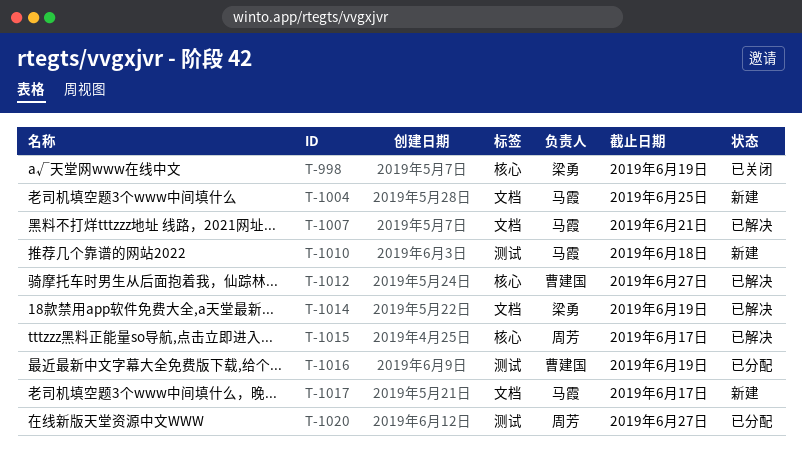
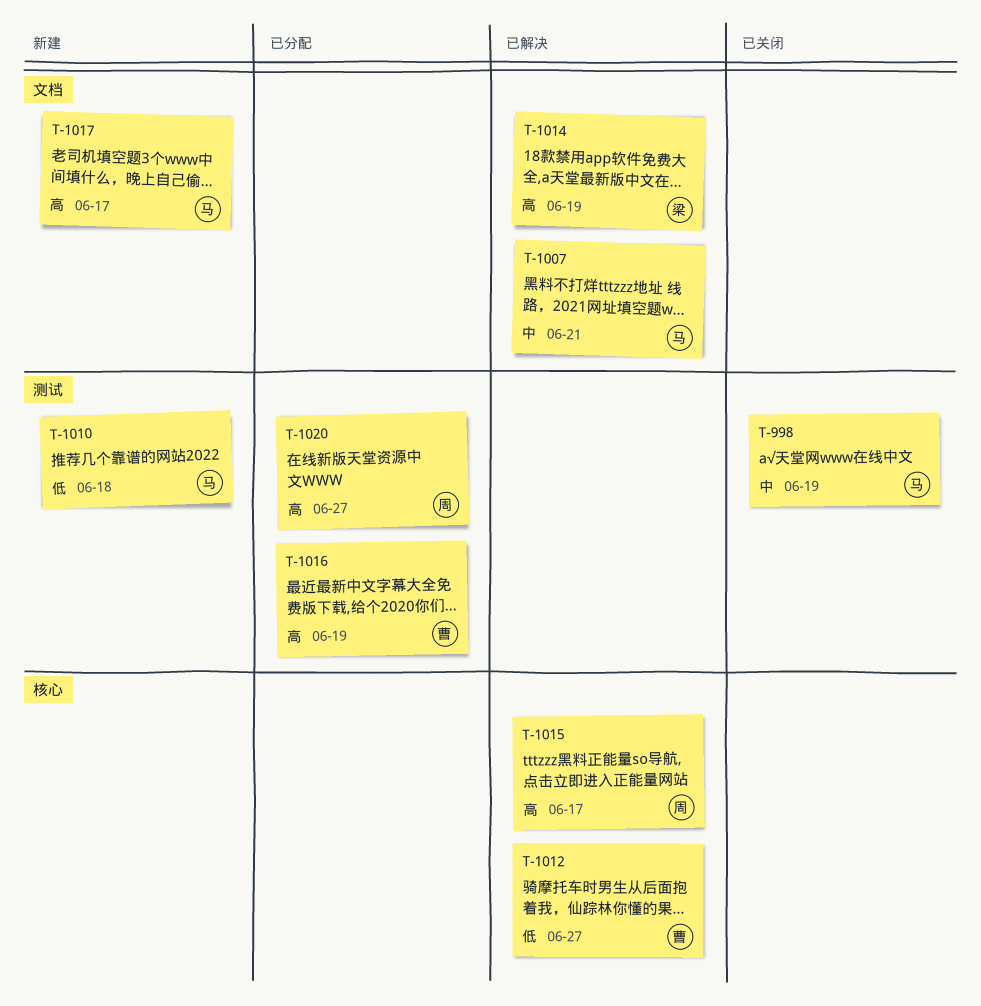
T-998, owner: 梁勇 -> 马霞
T-998, label: 核心 -> 测试
T-1004: present -> none

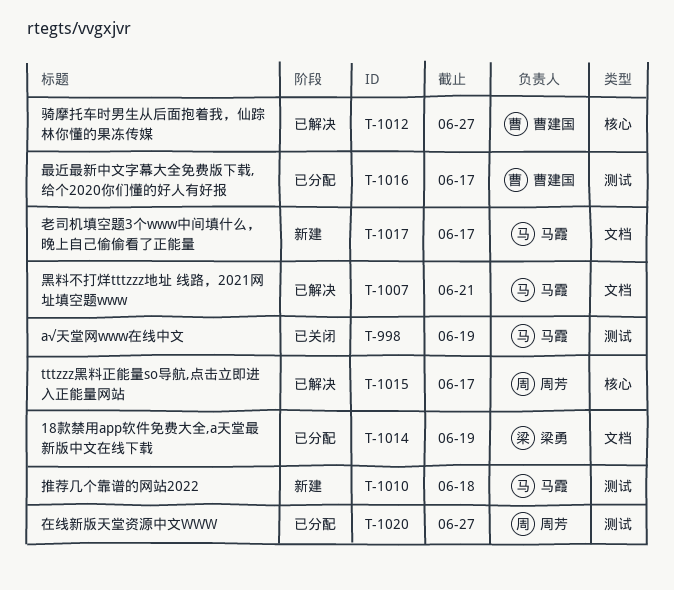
T-1014, status: 已解决 -> 已分配
T-1016, due: Jun 19 -> Jun 17

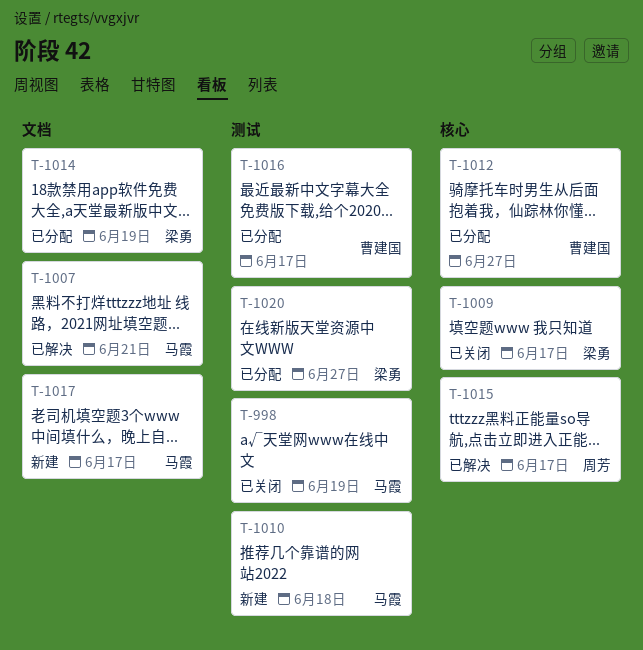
T-1009: none -> present
T-1012, status: 已解决 -> 已分配
T-1020, owner: 周芳 -> 梁勇

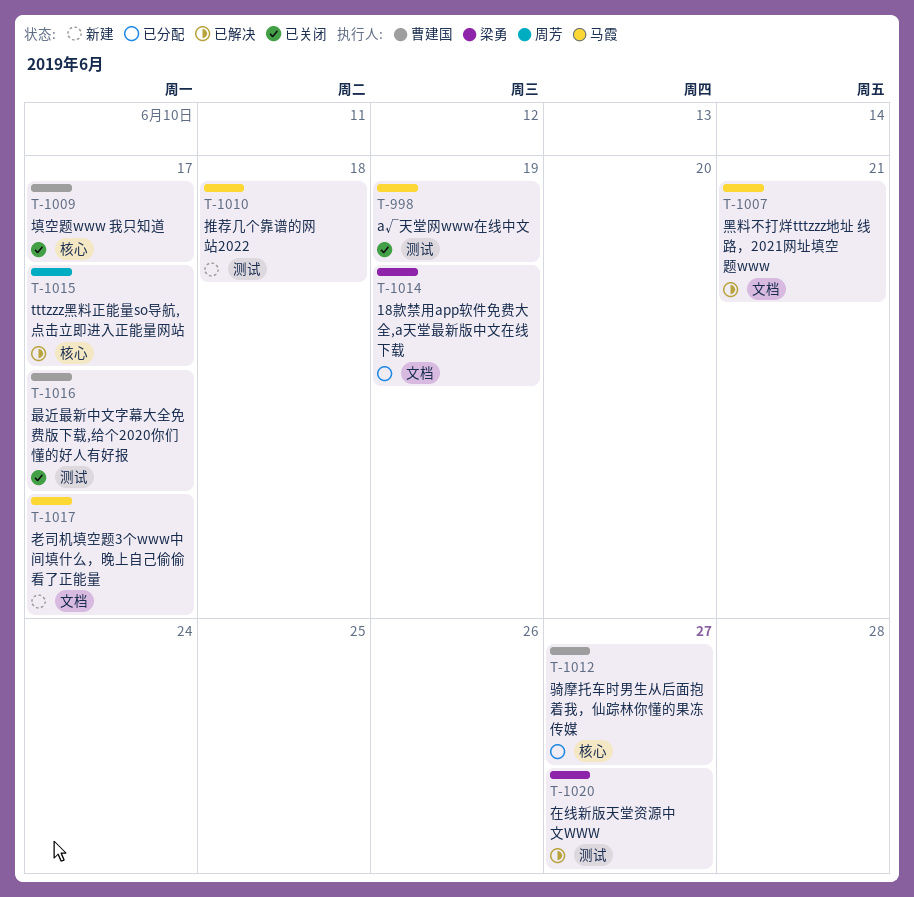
T-1009, owner: 梁勇 -> 曹建国
T-1016, status: 已分配 -> 已关闭
T-1020, status: 已分配 -> 已解决

